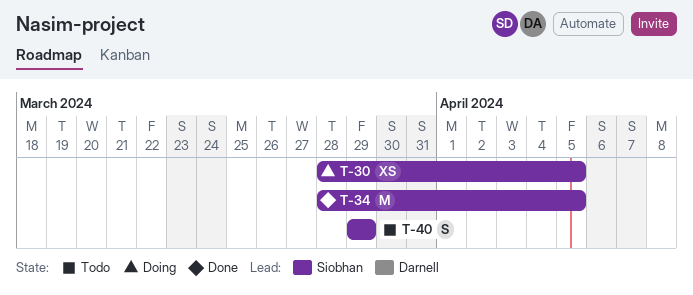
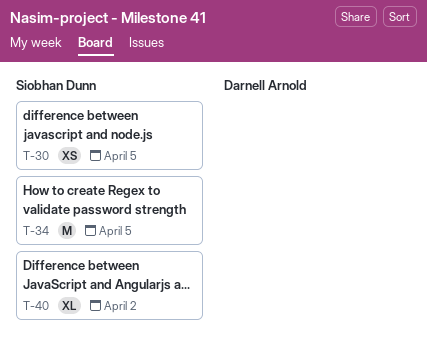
T-40, estimate: S -> XL
T-40, due: Mar 29 -> Apr 2

